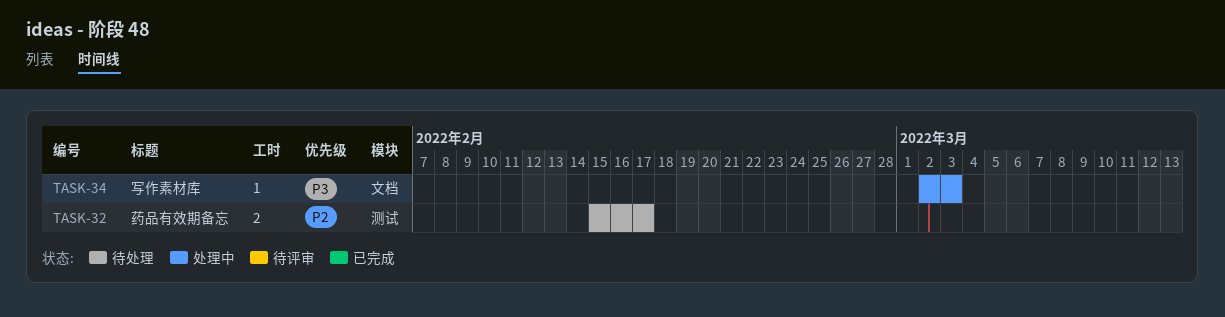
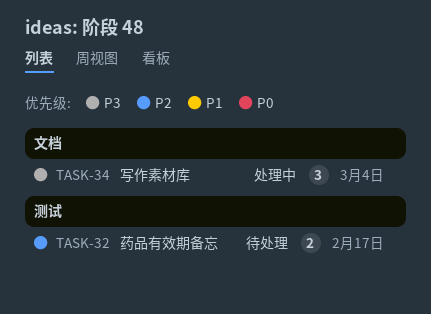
TASK-34, estimate: 1 -> 3
TASK-34, due: Mar 3 -> Mar 4

